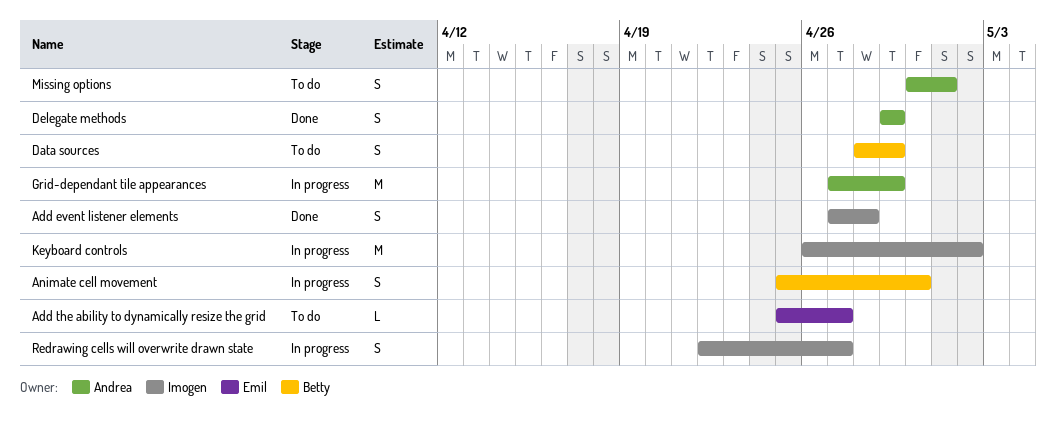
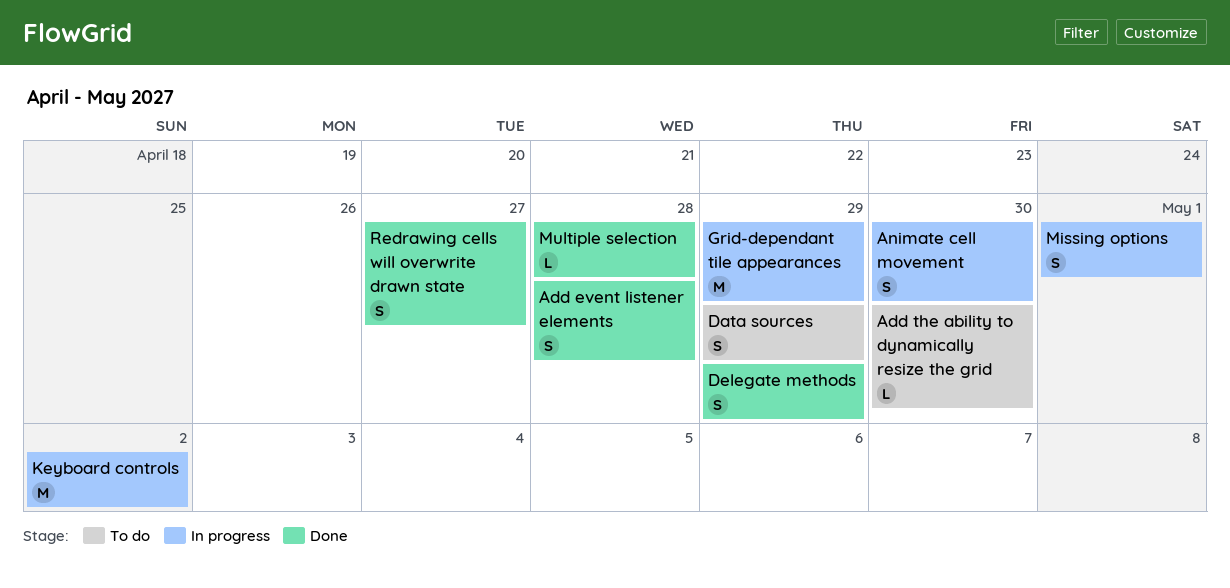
Add the ability to dynamically resize the grid, due: Apr 27 -> Apr 30
Missing options, status: To do -> In progress
Multiple selection: none -> present
Redrawing cells will overwrite drawn state, status: In progress -> Done

